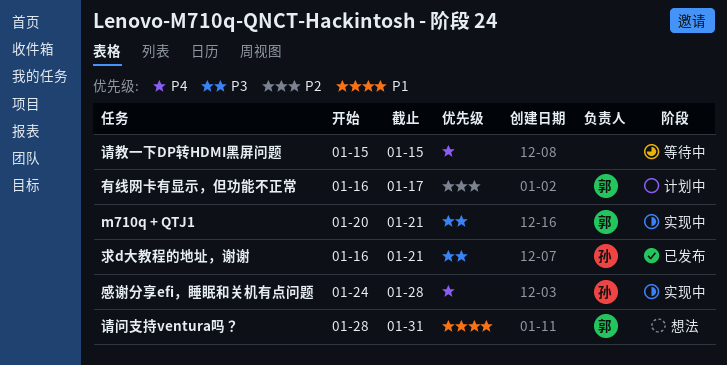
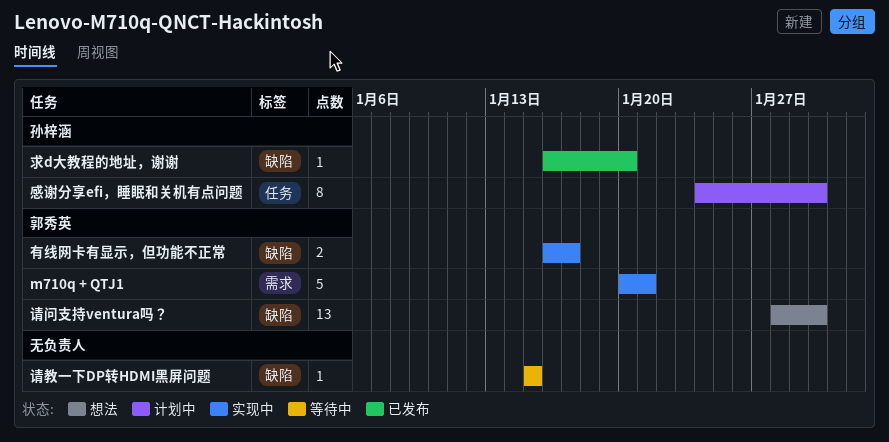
感谢分享efi，睡眠和关机有点问题, status: 实现中 -> 计划中
感谢分享efi，睡眠和关机有点问题, due: Jan 28 -> Jan 30
有线网卡有显示，但功能不正常, status: 计划中 -> 实现中
求d大教程的地址，谢谢, due: Jan 21 -> Jan 20
请问支持ventura吗？, due: Jan 31 -> Jan 30

